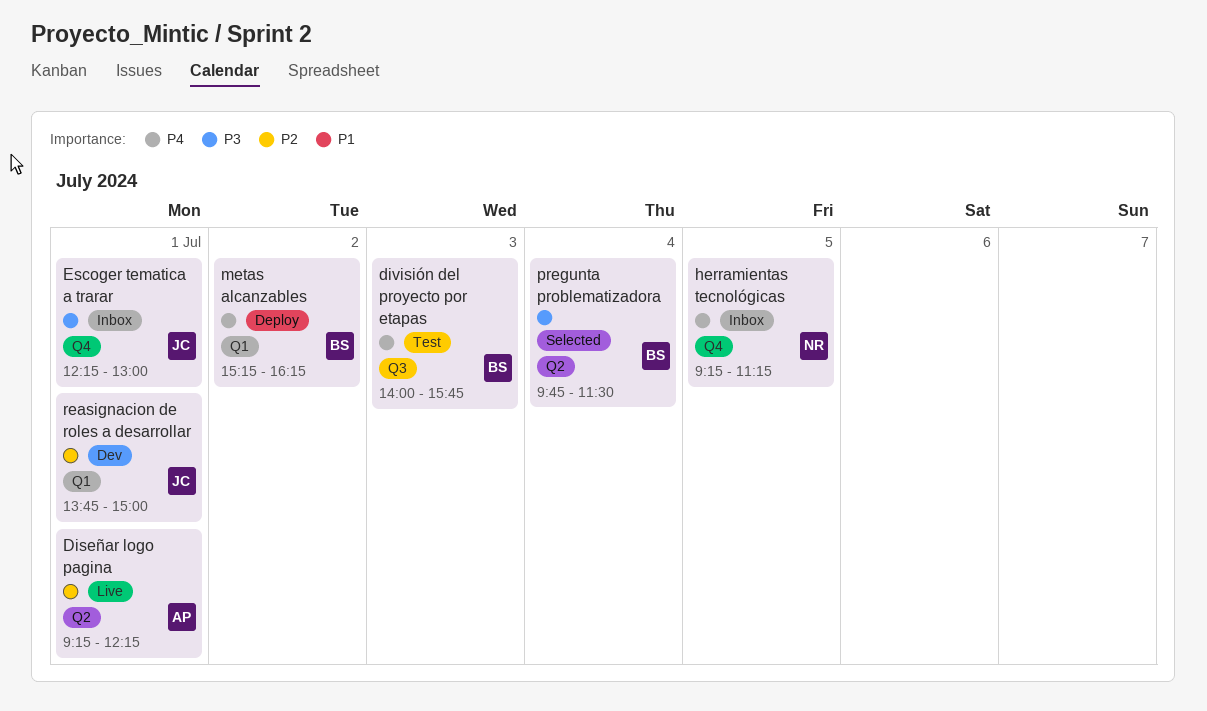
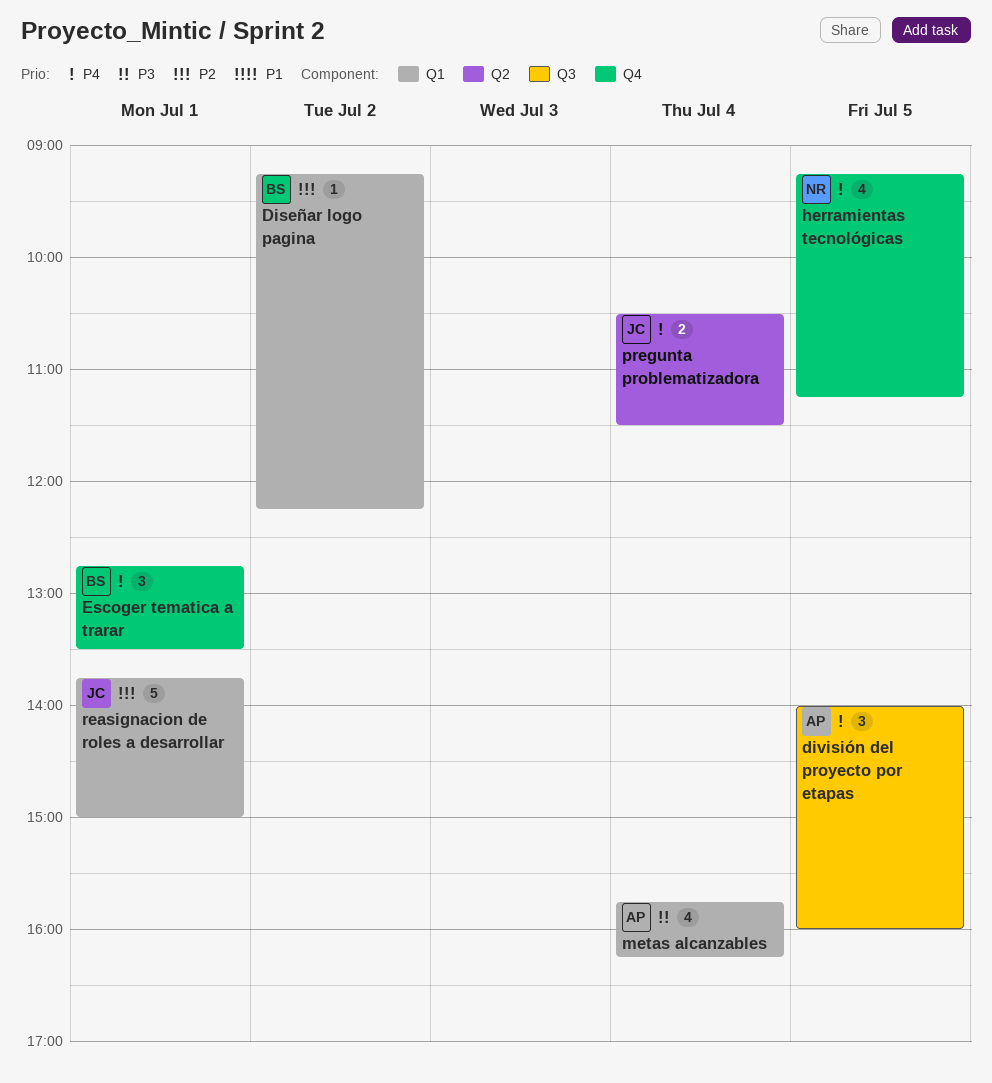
Diseñar logo pagina, owner: AP -> BS
Diseñar logo pagina, label: Q2 -> Q1
Diseñar logo pagina, day: Jul 1 -> Jul 2
división del proyecto por etapas, owner: BS -> AP
división del proyecto por etapas, day: Jul 3 -> Jul 5
división del proyecto por etapas, ends: 15:45 -> 16:00
Escoger tematica a trarar, owner: JC -> BS
Escoger tematica a trarar, priority: P3 -> P4
Escoger tematica a trarar, begins: 12:15 -> 12:45
Escoger tematica a trarar, ends: 13:00 -> 13:30
metas alcanzables, owner: BS -> AP
metas alcanzables, priority: P4 -> P3
metas alcanzables, day: Jul 2 -> Jul 4
metas alcanzables, begins: 15:15 -> 15:45
pregunta problematizadora, owner: BS -> JC
pregunta problematizadora, priority: P3 -> P4
pregunta problematizadora, begins: 09:45 -> 10:30

